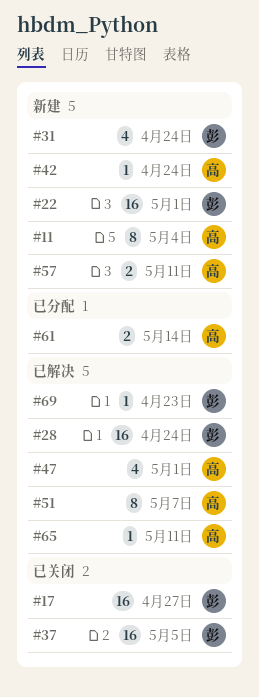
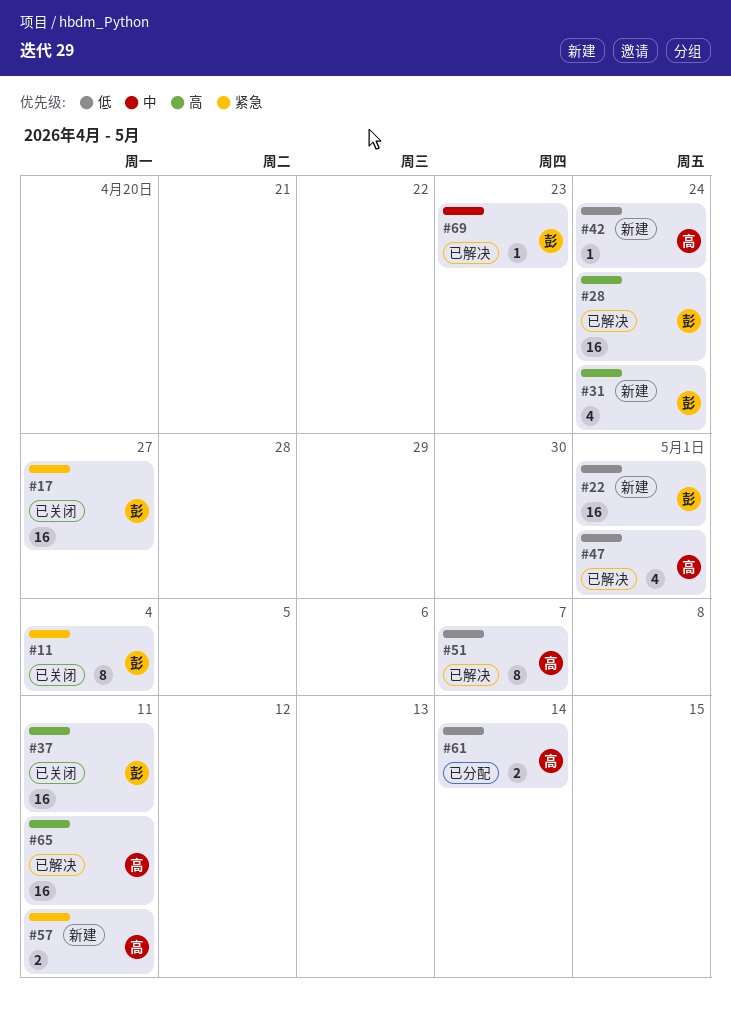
#11, status: 新建 -> 已关闭
#11, owner: 高 -> 彭
#37, due: May 5 -> May 11
#65, estimate: 1 -> 16

